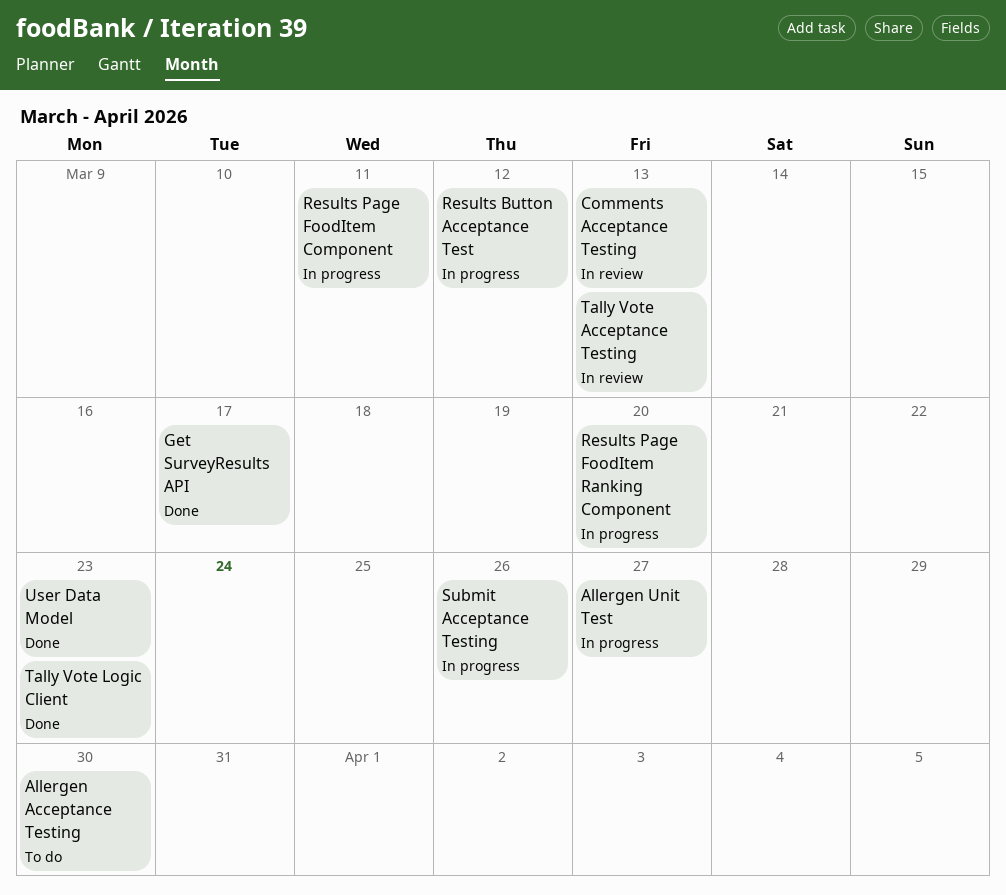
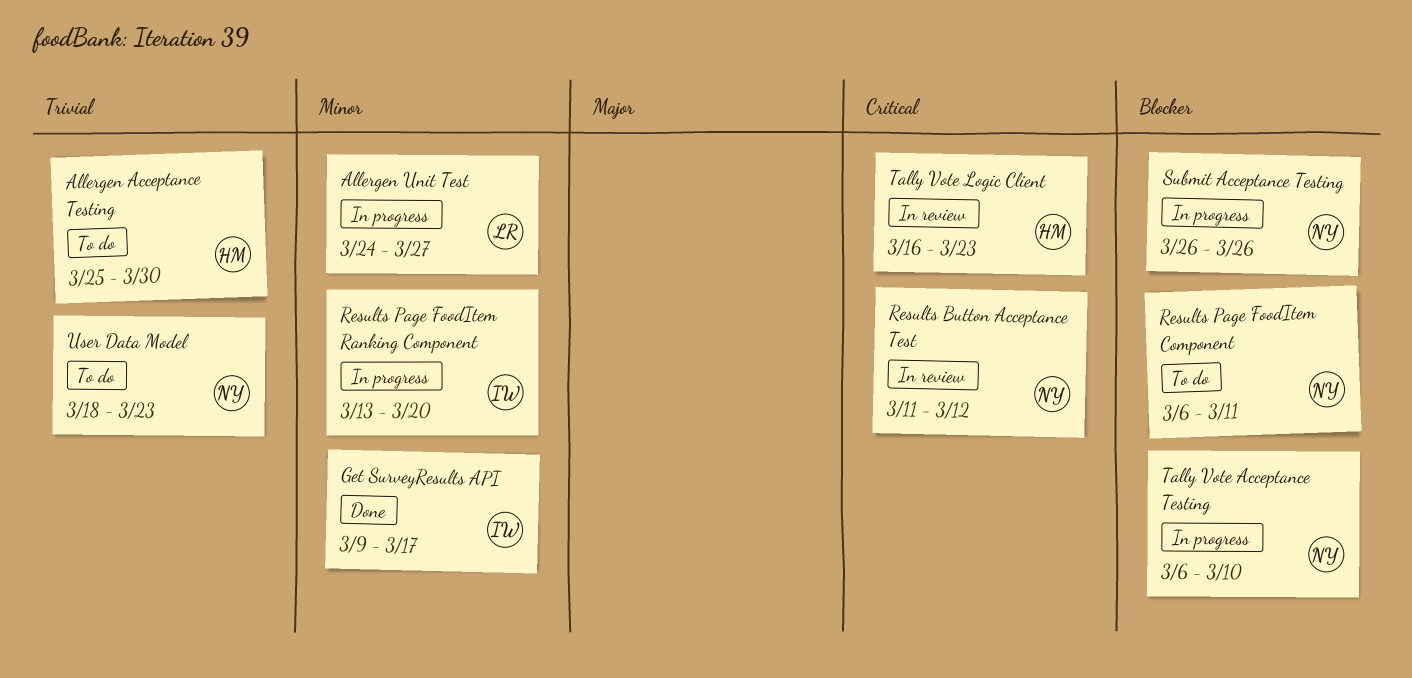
Comments Acceptance Testing: present -> none
Results Button Acceptance Test, status: In progress -> In review
Results Page FoodItem Component, status: In progress -> To do
Tally Vote Acceptance Testing, status: In review -> In progress
Tally Vote Acceptance Testing, due: Mar 13 -> Mar 10
Tally Vote Logic Client, status: Done -> In review
User Data Model, status: Done -> To do

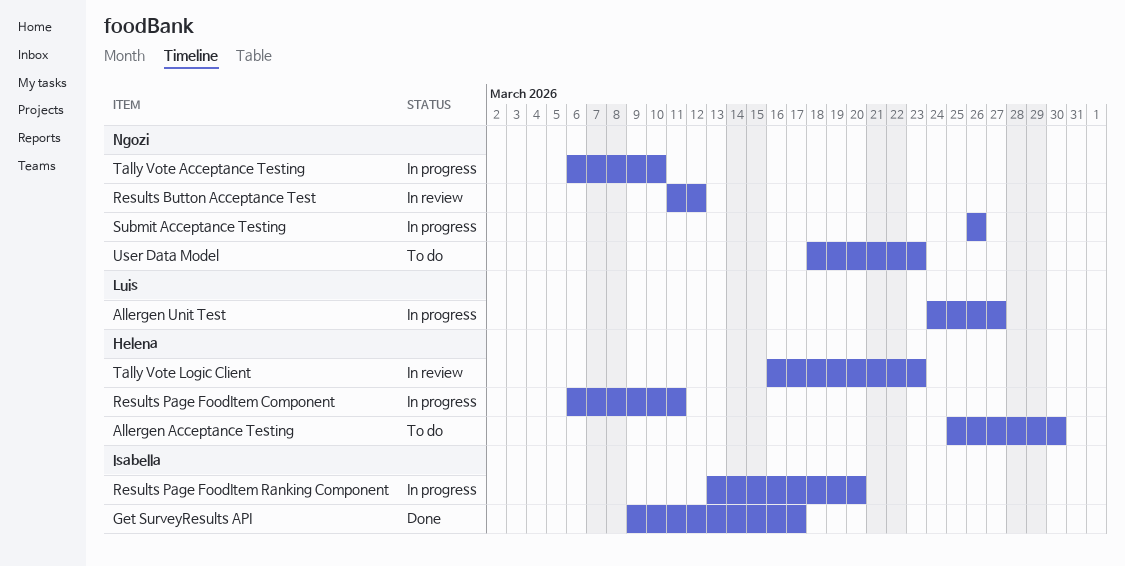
Results Page FoodItem Component, status: To do -> In progress
Results Page FoodItem Component, owner: Ngozi -> Helena

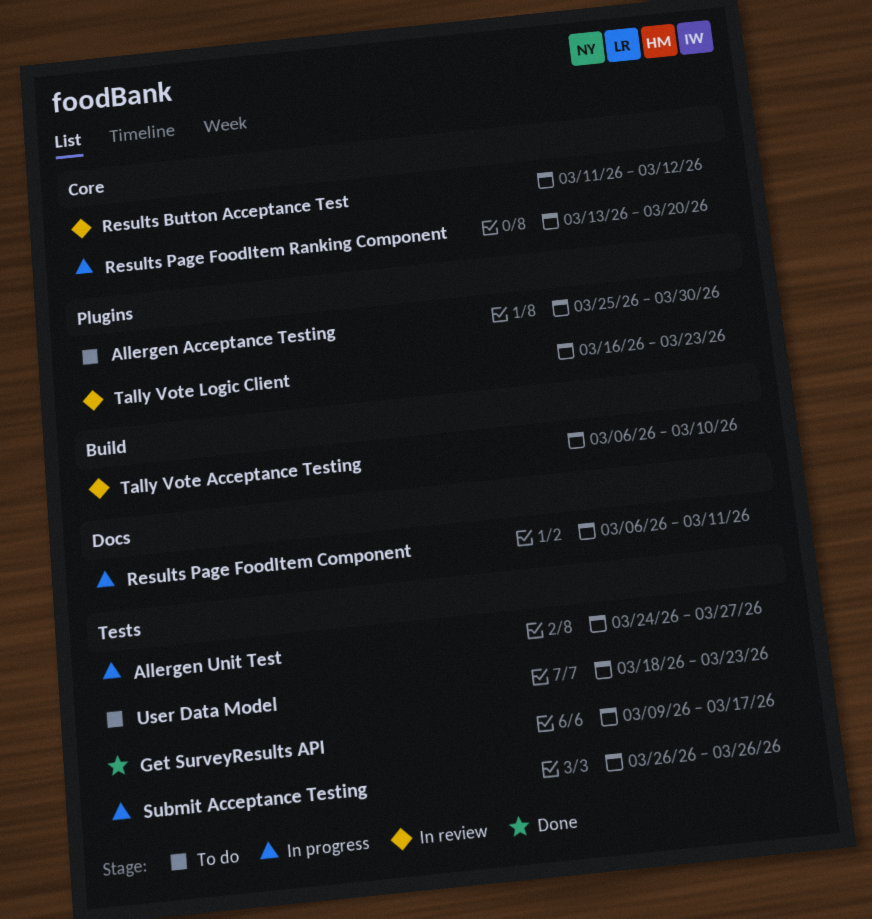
Tally Vote Acceptance Testing, status: In progress -> In review

